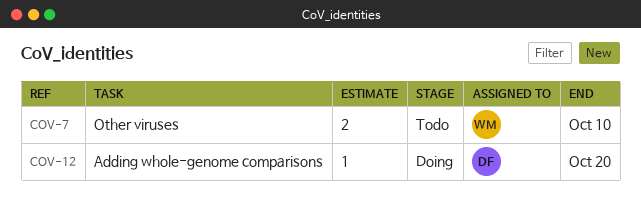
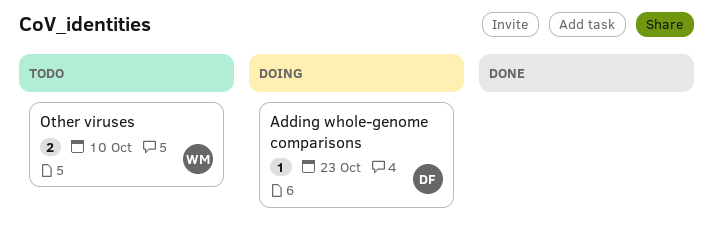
Adding whole-genome comparisons, due: Oct 20 -> Oct 23

